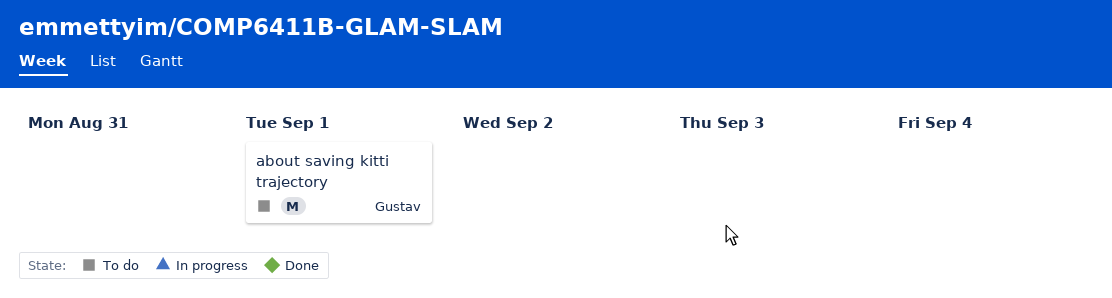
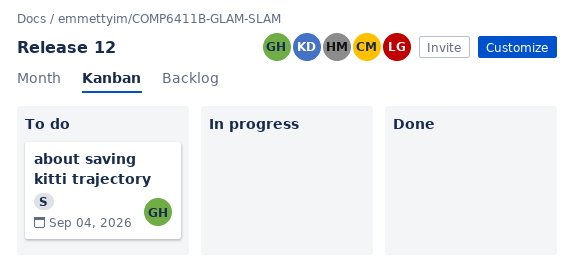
about saving kitti trajectory, estimate: M -> S
about saving kitti trajectory, due: Sep 1 -> Sep 4

